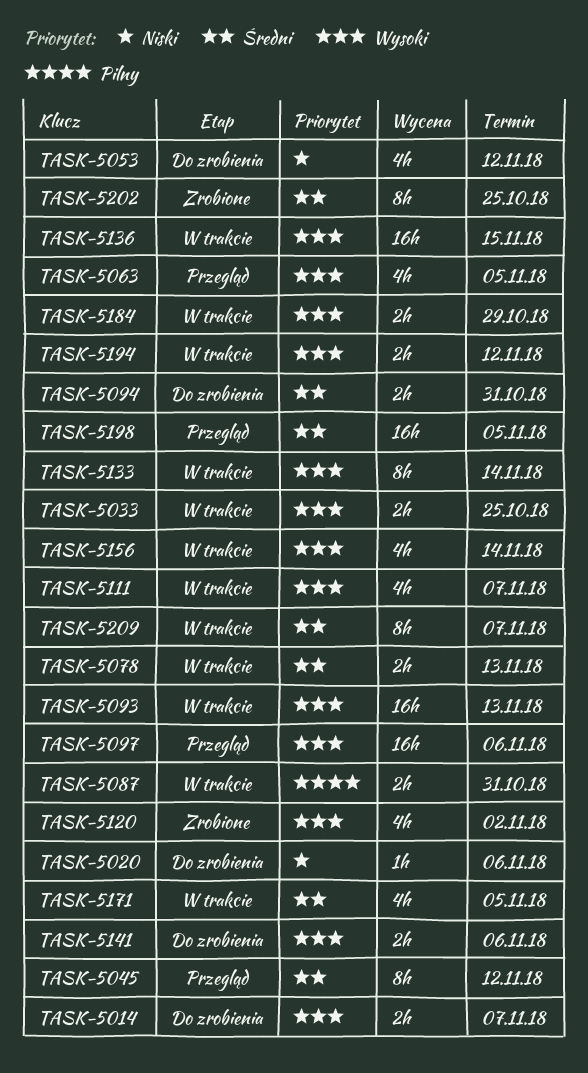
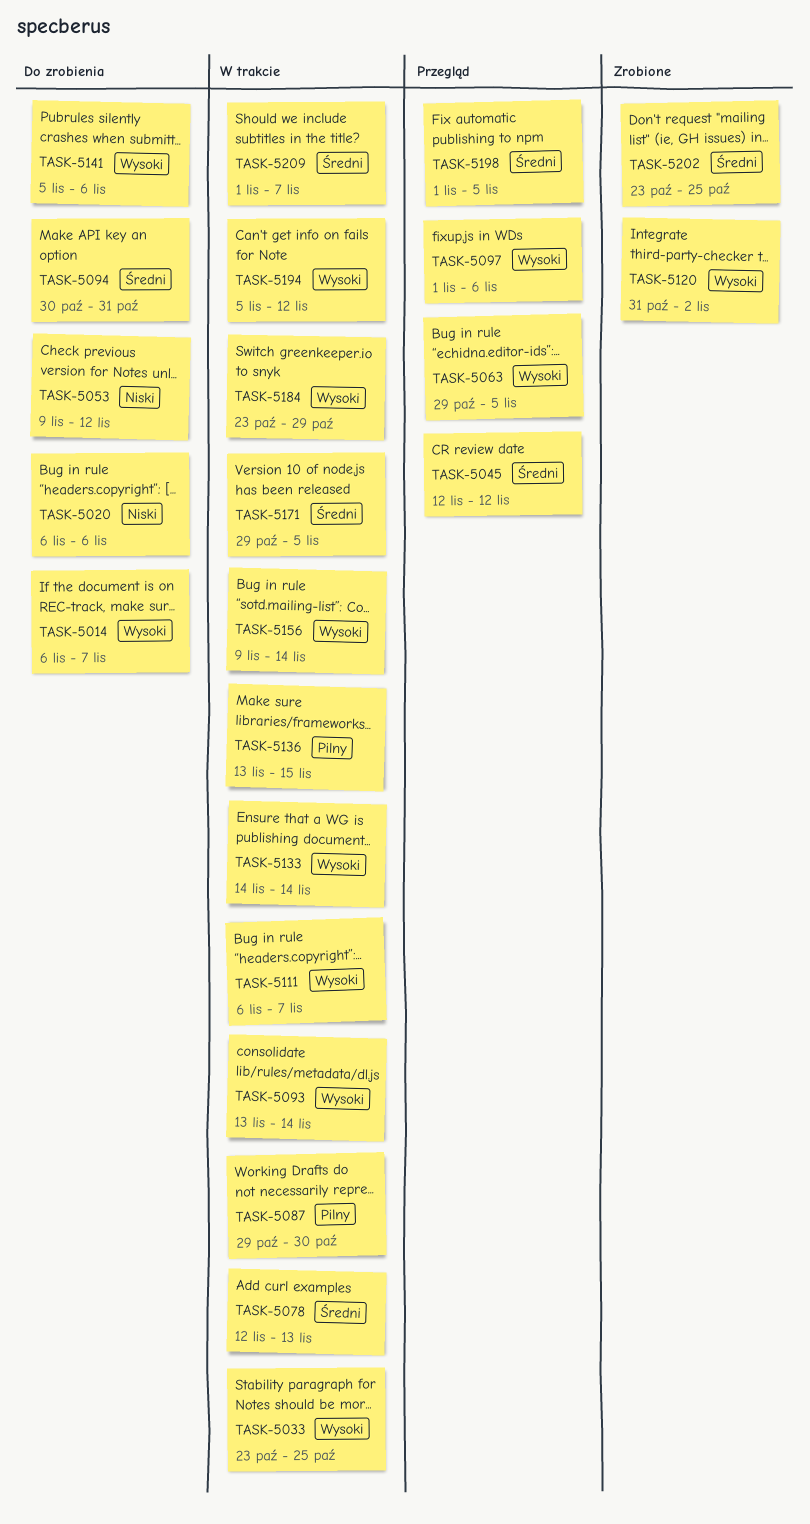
TASK-5087, due: Oct 31 -> Oct 30
TASK-5093, due: Nov 13 -> Nov 14
TASK-5136, priority: Wysoki -> Pilny

